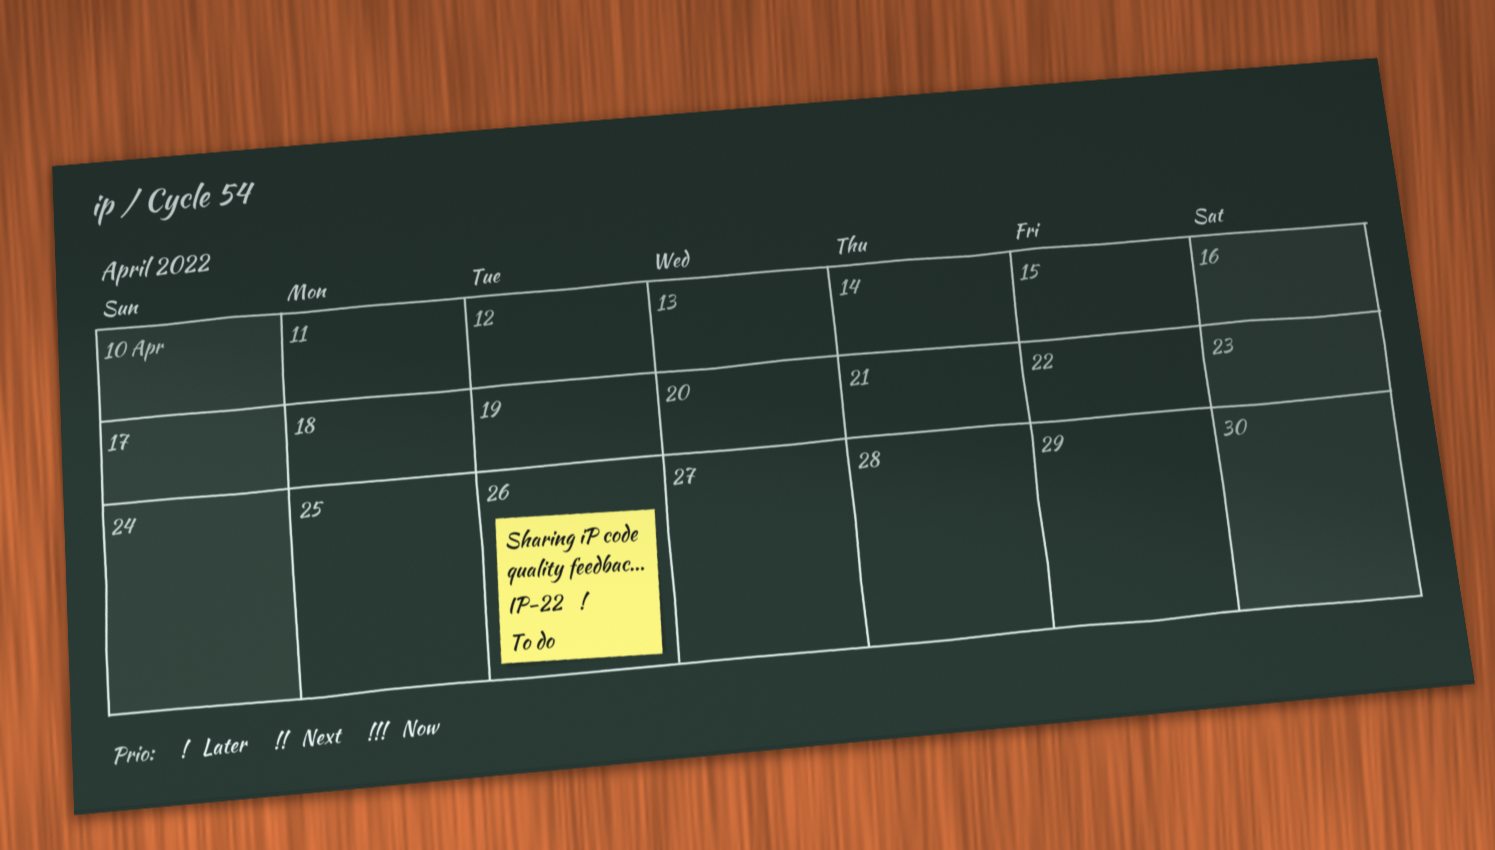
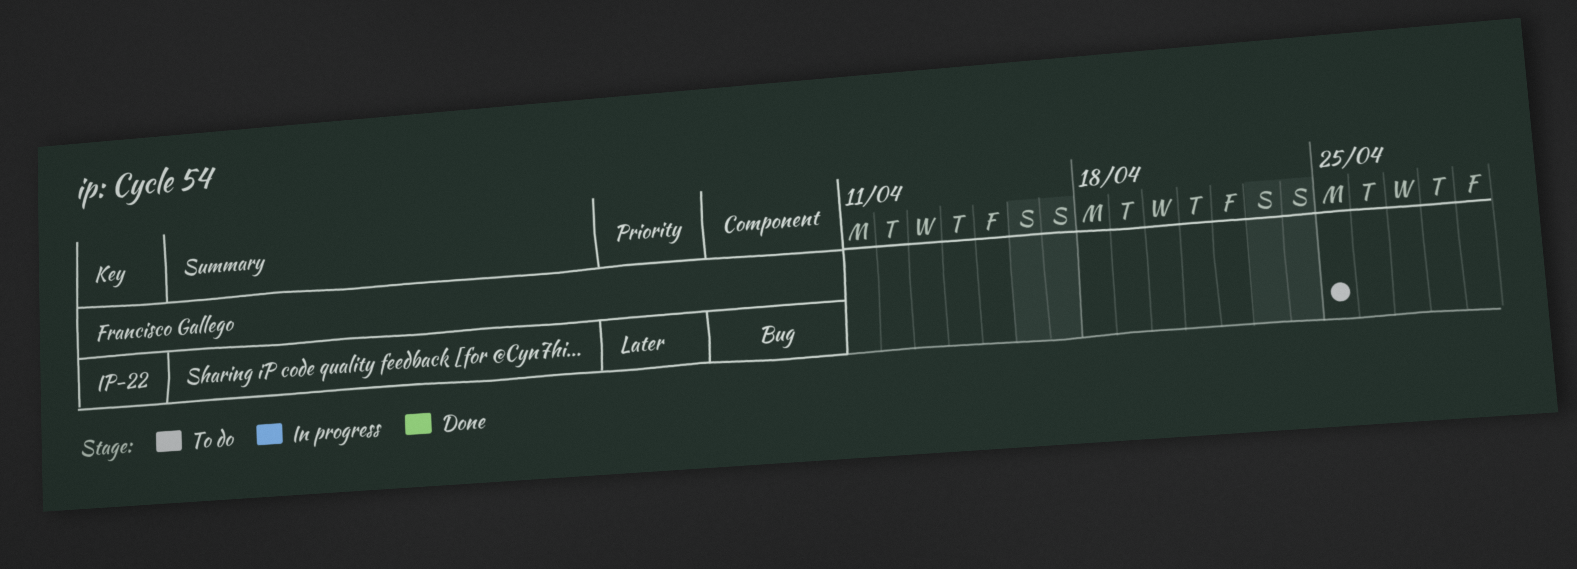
IP-22, due: Apr 26 -> Apr 25

